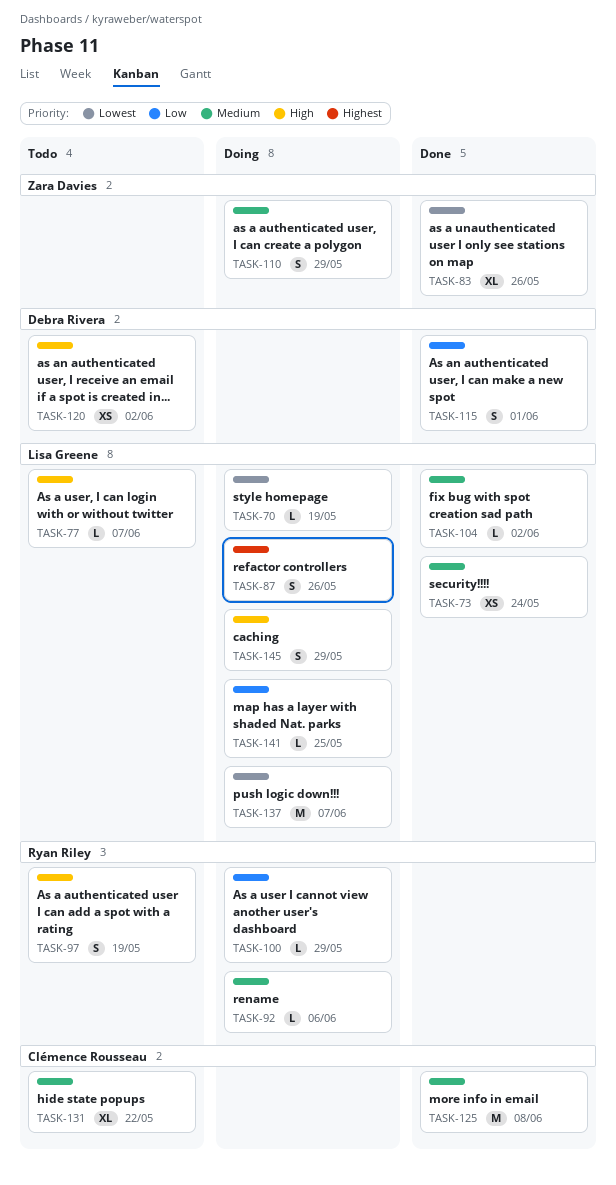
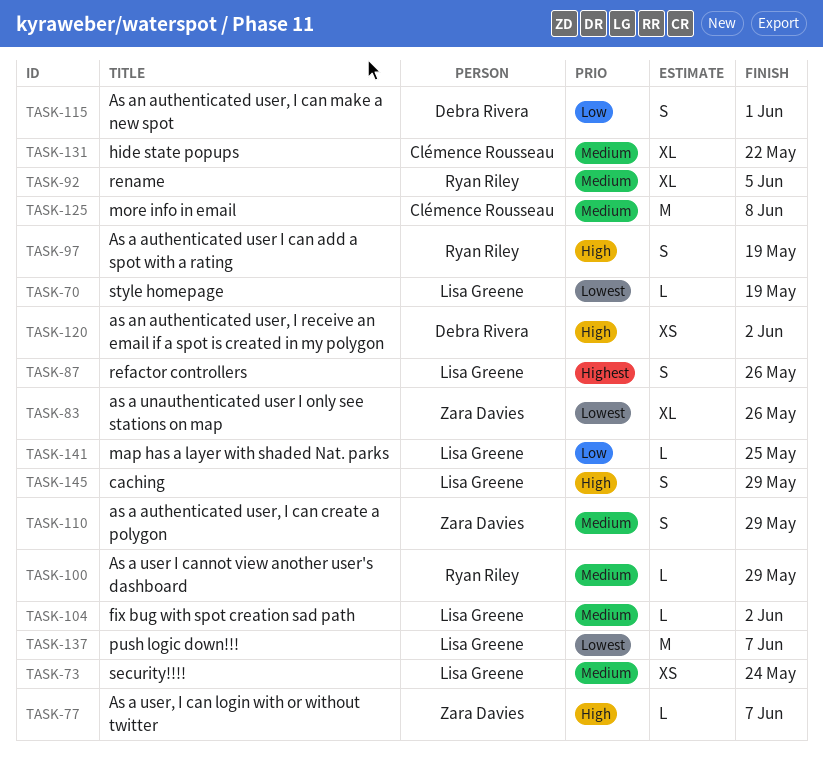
TASK-77, owner: Lisa Greene -> Zara Davies
TASK-92, estimate: L -> XL
TASK-92, due: Jun 6 -> Jun 5
TASK-100, priority: Low -> Medium

